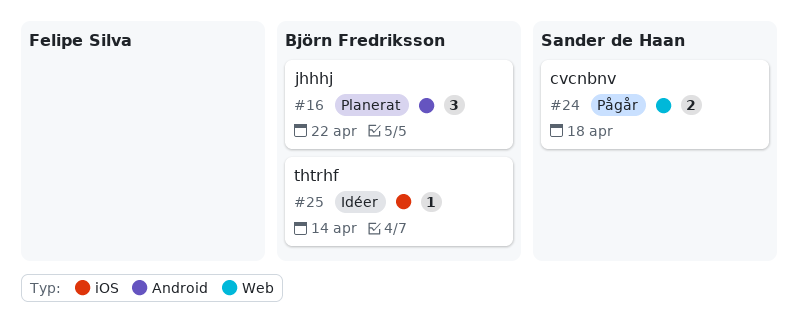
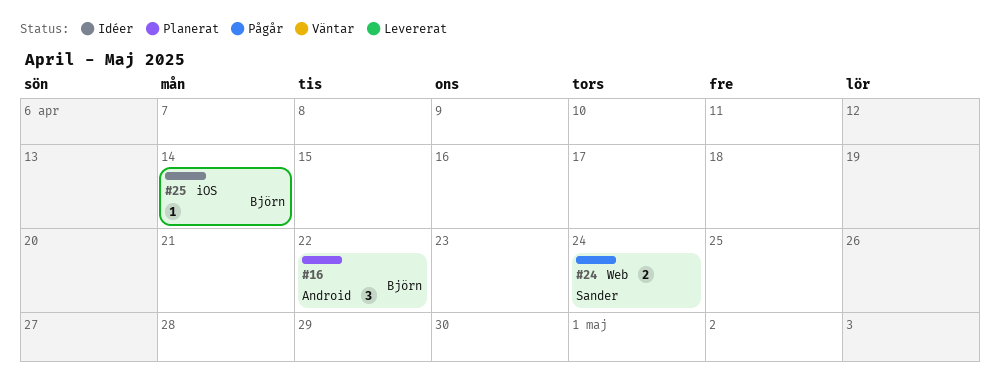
#24, due: Apr 18 -> Apr 24

